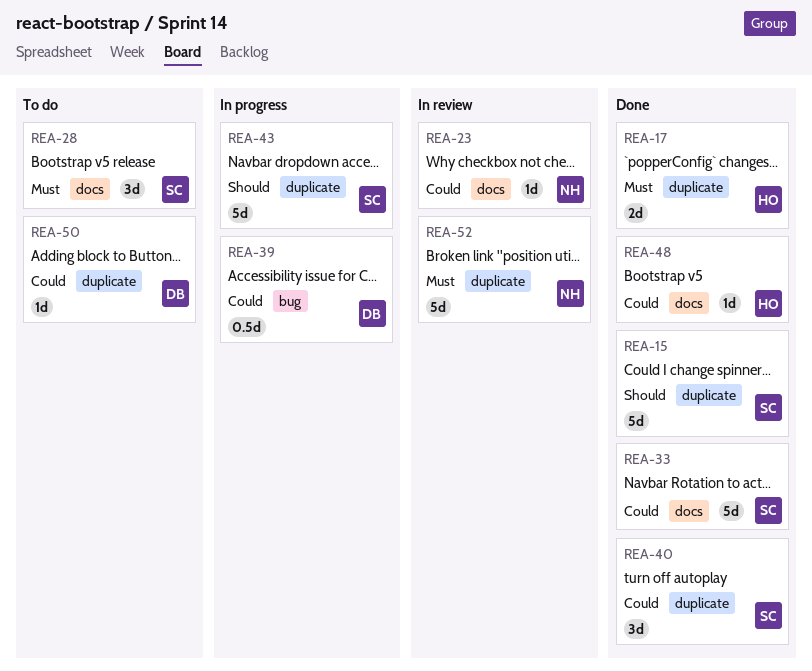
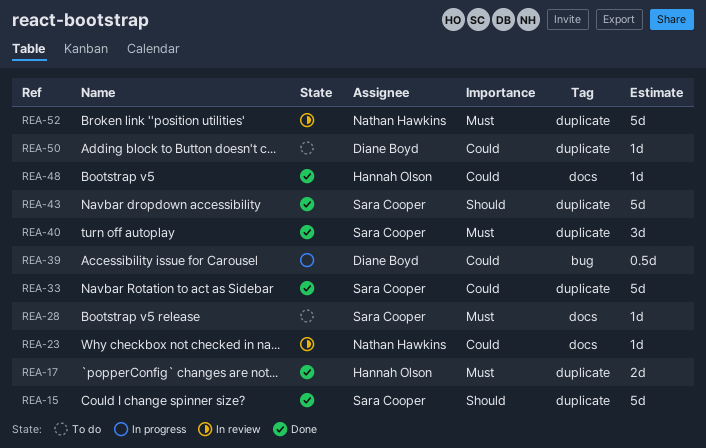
REA-28, estimate: 3d -> 1d
REA-33, label: docs -> duplicate
REA-40, priority: Could -> Must
REA-43, status: In progress -> Done

